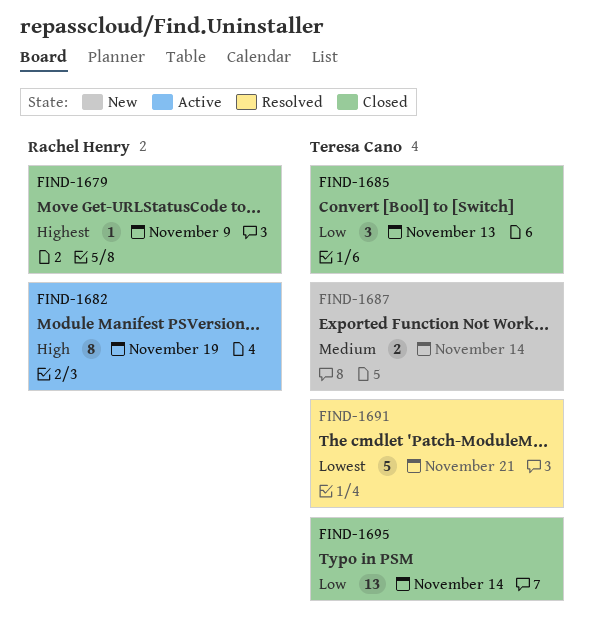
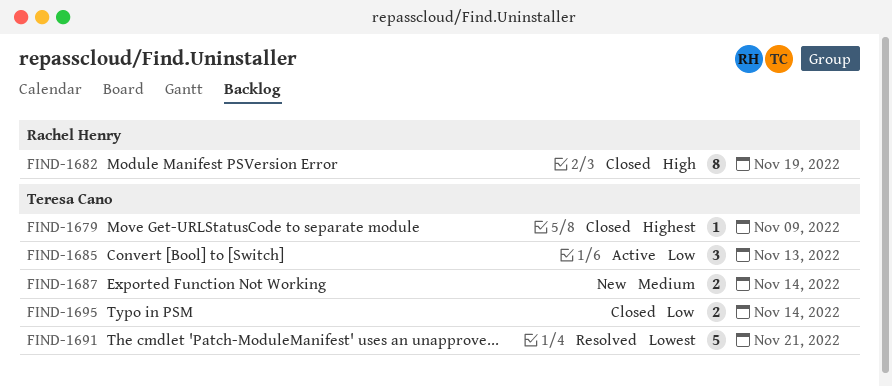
FIND-1679, owner: Rachel Henry -> Teresa Cano
FIND-1682, status: Active -> Closed
FIND-1685, status: Closed -> Active
FIND-1695, estimate: 13 -> 2

